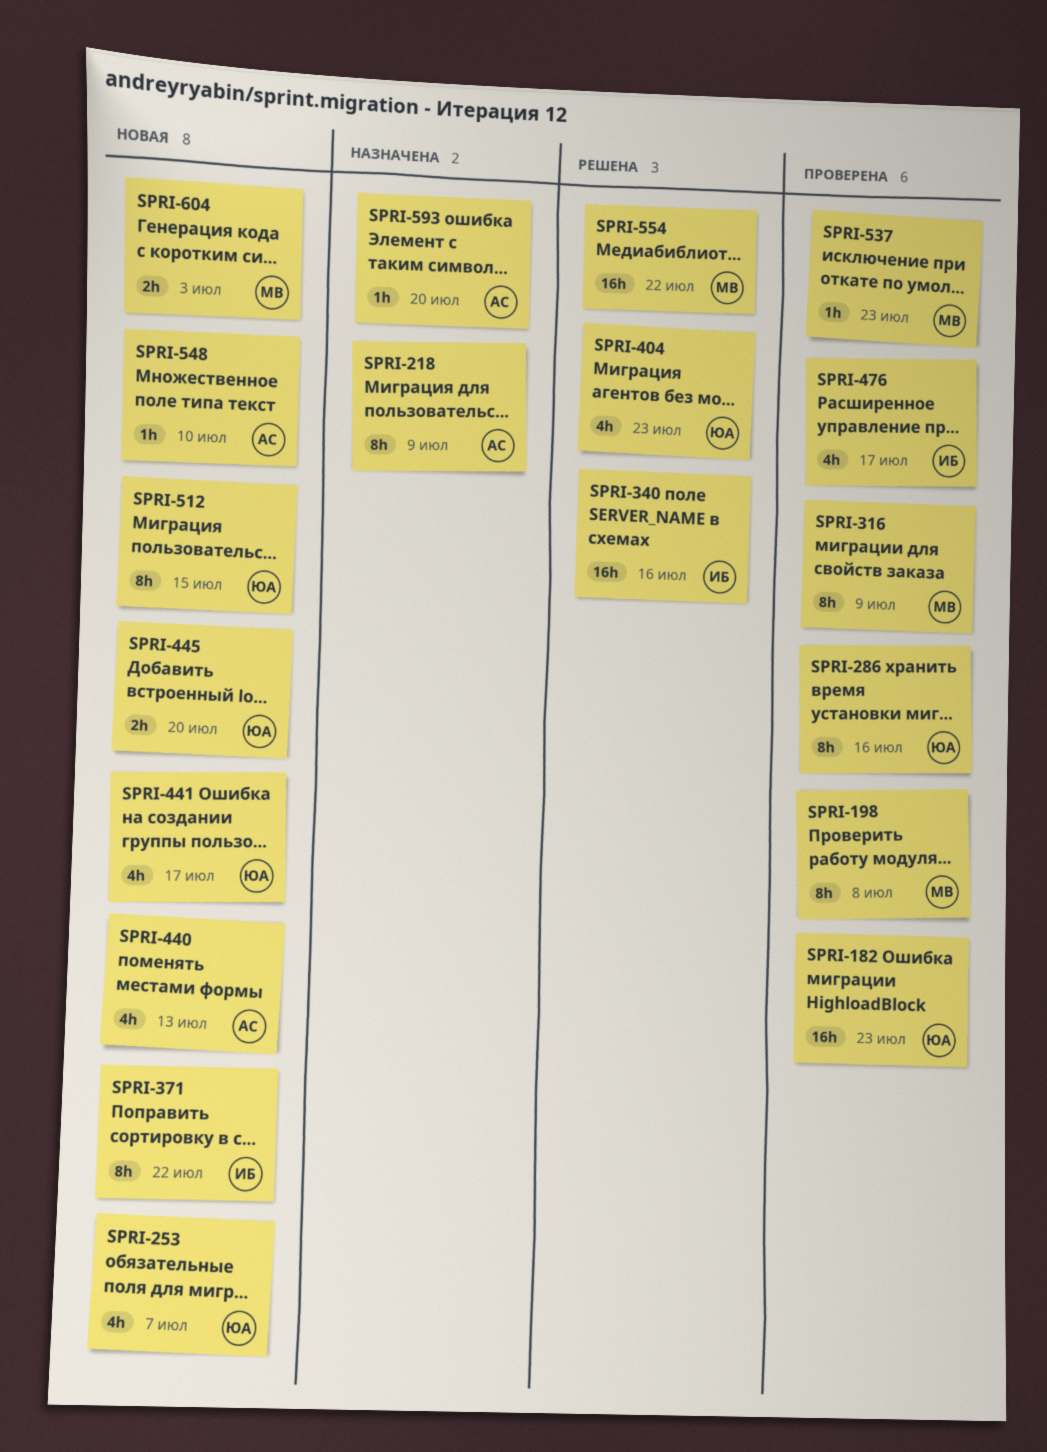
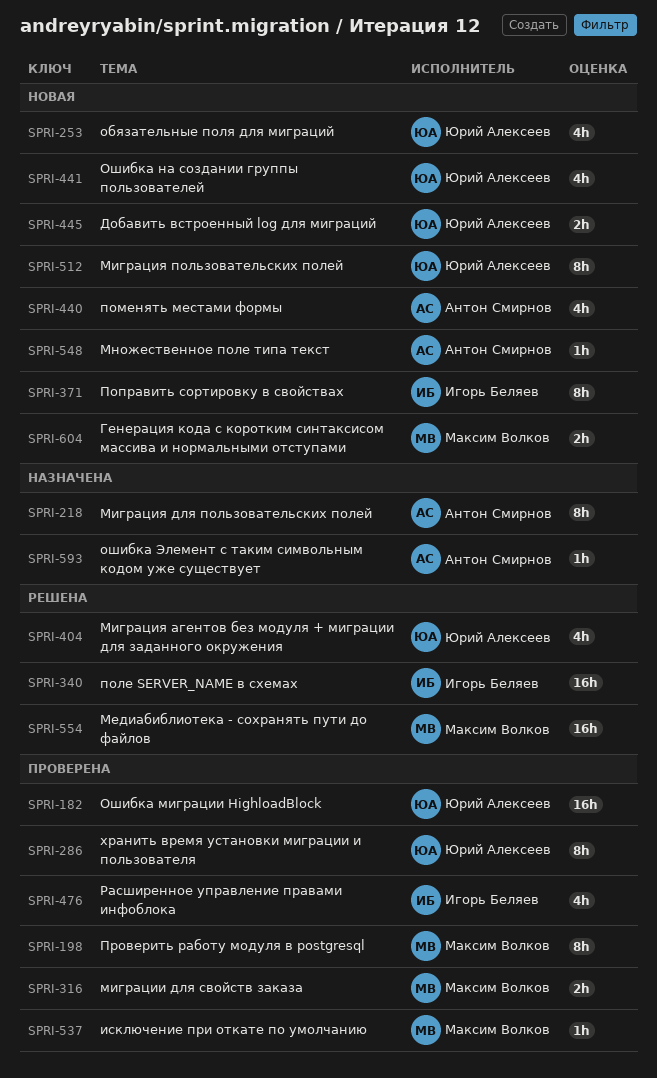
SPRI-316, estimate: 8h -> 2h

